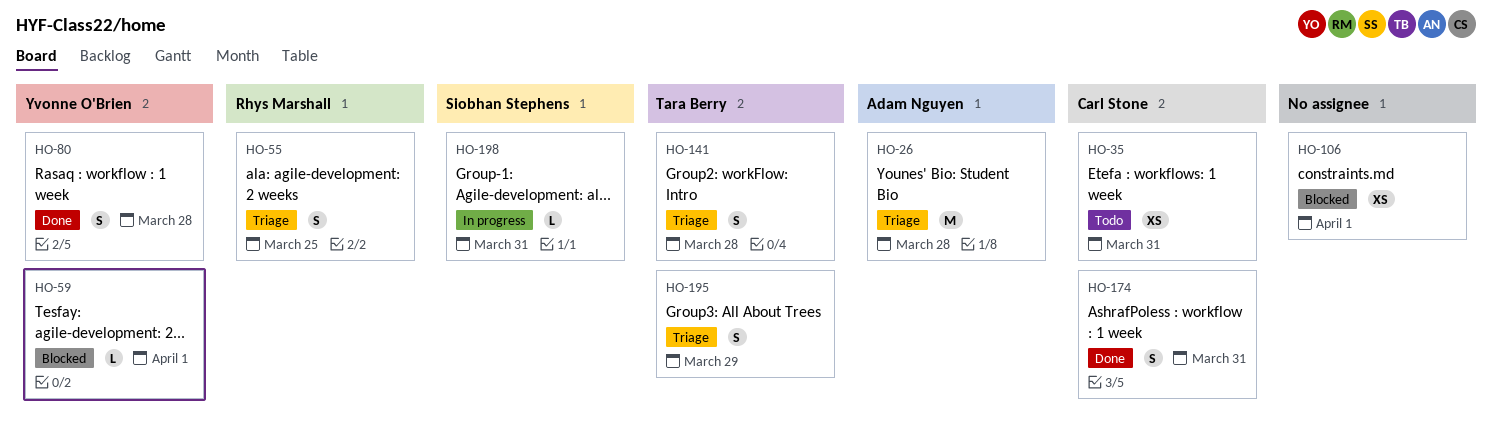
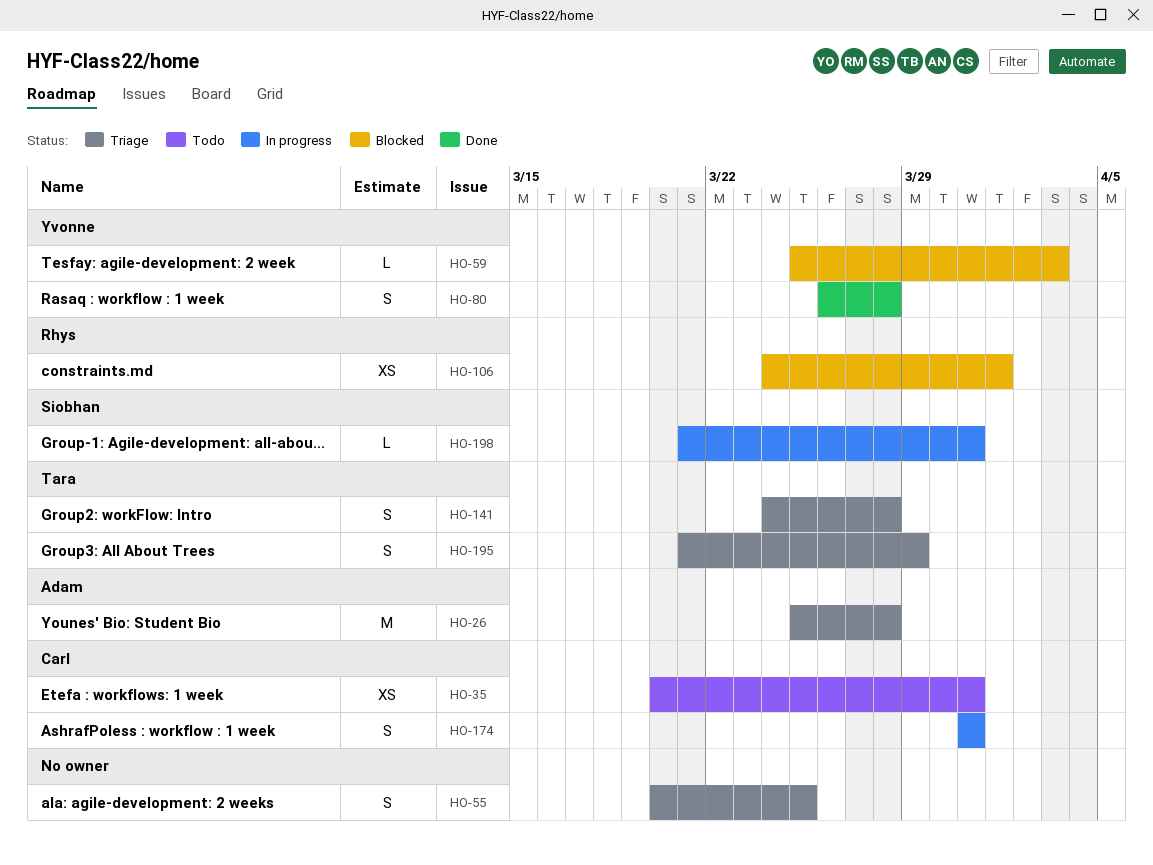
HO-55, owner: Rhys Marshall -> none
HO-59, due: Apr 1 -> Apr 3
HO-106, owner: none -> Rhys Marshall
HO-174, status: Done -> In progress

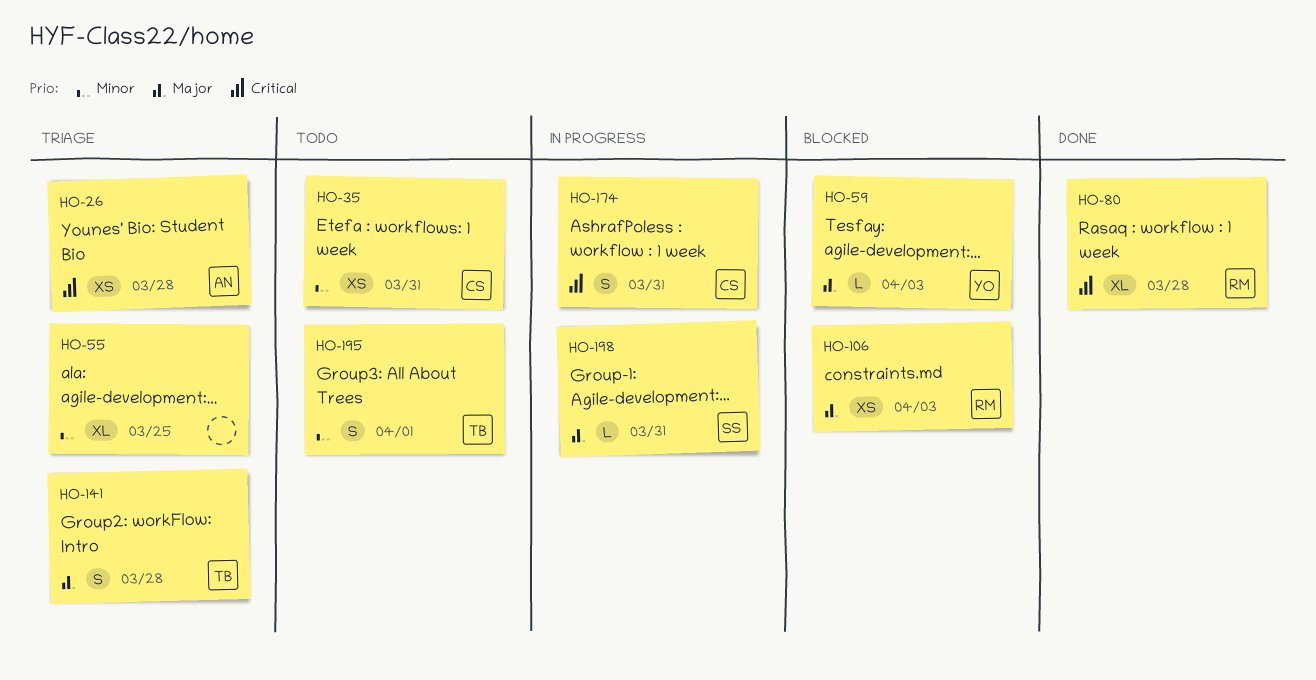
HO-26, estimate: M -> XS
HO-55, estimate: S -> XL
HO-80, owner: Yvonne -> Rhys
HO-80, estimate: S -> XL
HO-106, due: Apr 1 -> Apr 3
HO-195, status: Triage -> Todo
HO-195, due: Mar 29 -> Apr 1

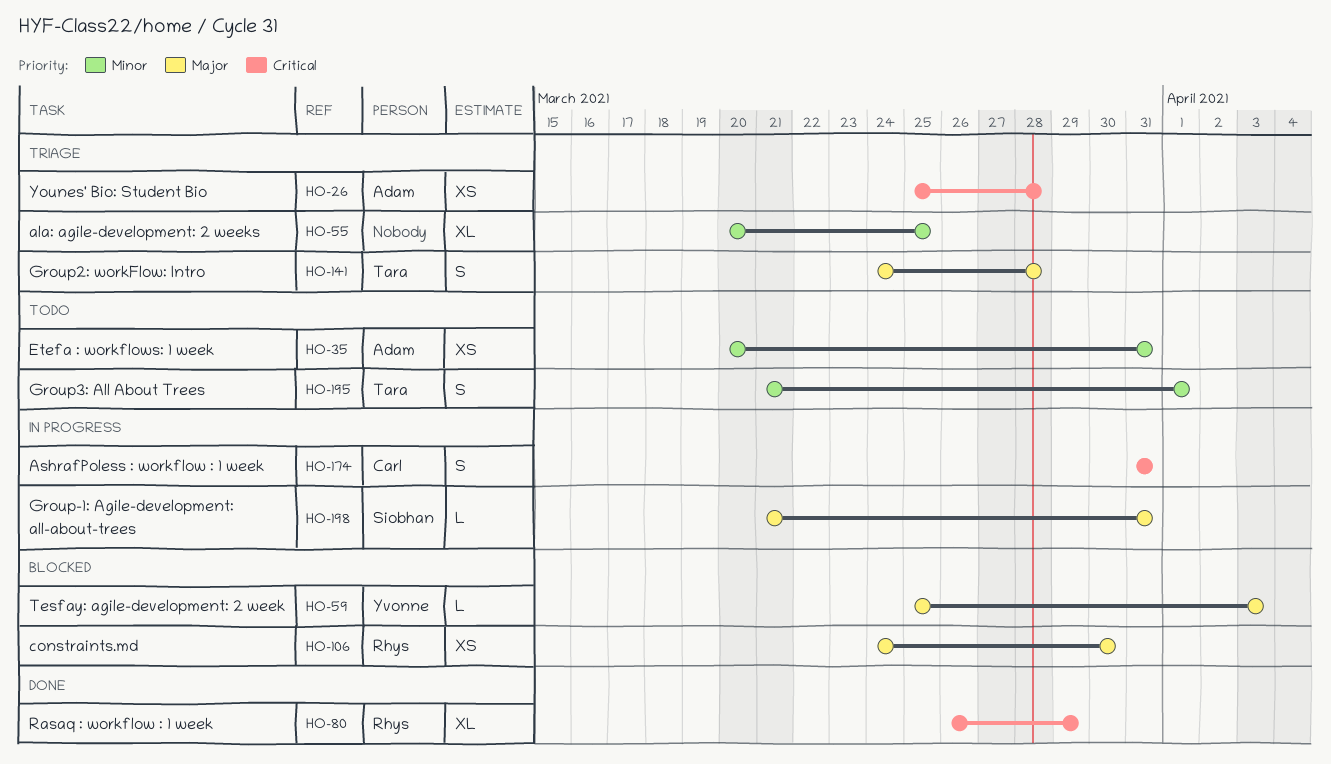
HO-35, owner: Carl -> Adam
HO-80, due: Mar 28 -> Mar 29
HO-106, due: Apr 3 -> Mar 30

